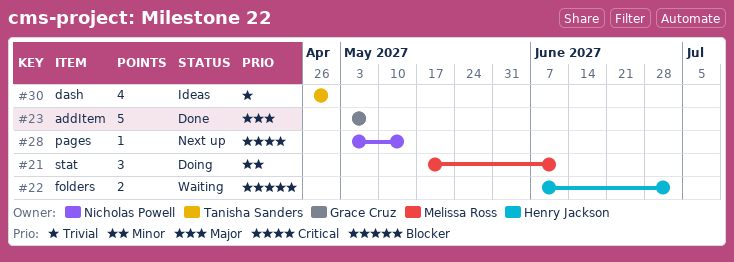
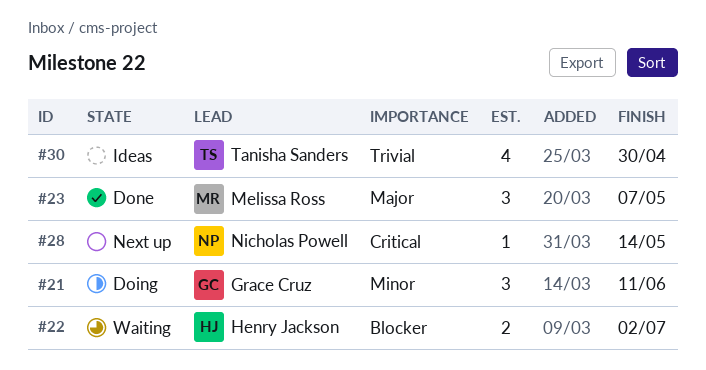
#21, owner: Melissa Ross -> Grace Cruz
#23, owner: Grace Cruz -> Melissa Ross
#23, estimate: 5 -> 3

